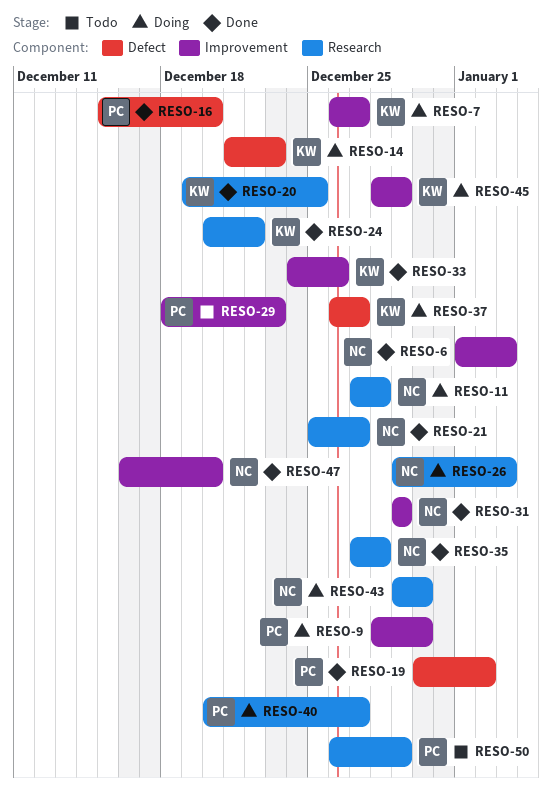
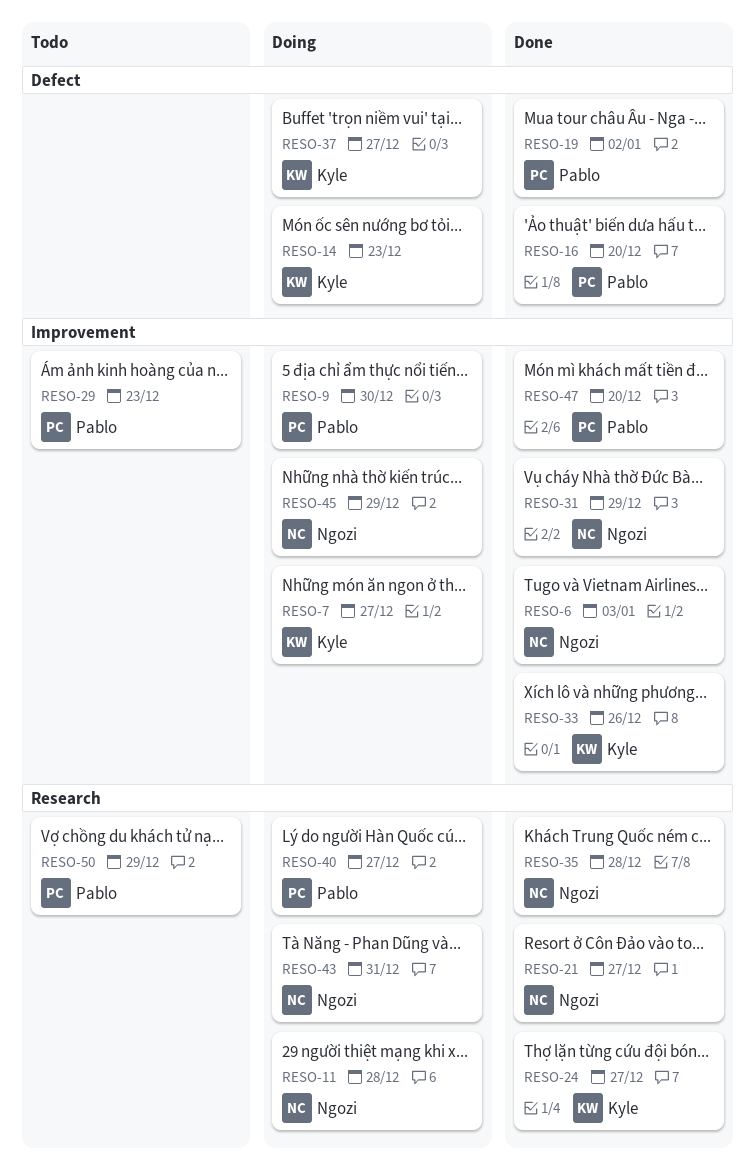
RESO-20: present -> none
RESO-24, due: Dec 22 -> Dec 27
RESO-26: present -> none
RESO-43, due: Dec 30 -> Dec 31
RESO-45, owner: Kyle -> Ngozi
RESO-47, owner: Ngozi -> Pablo

